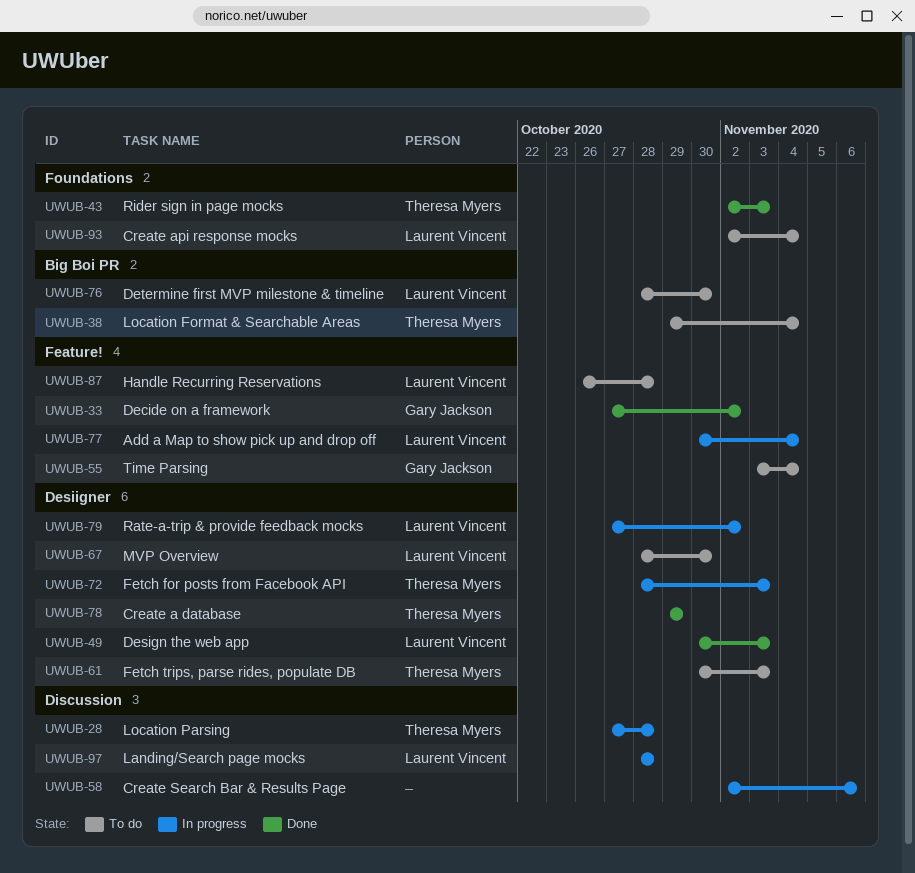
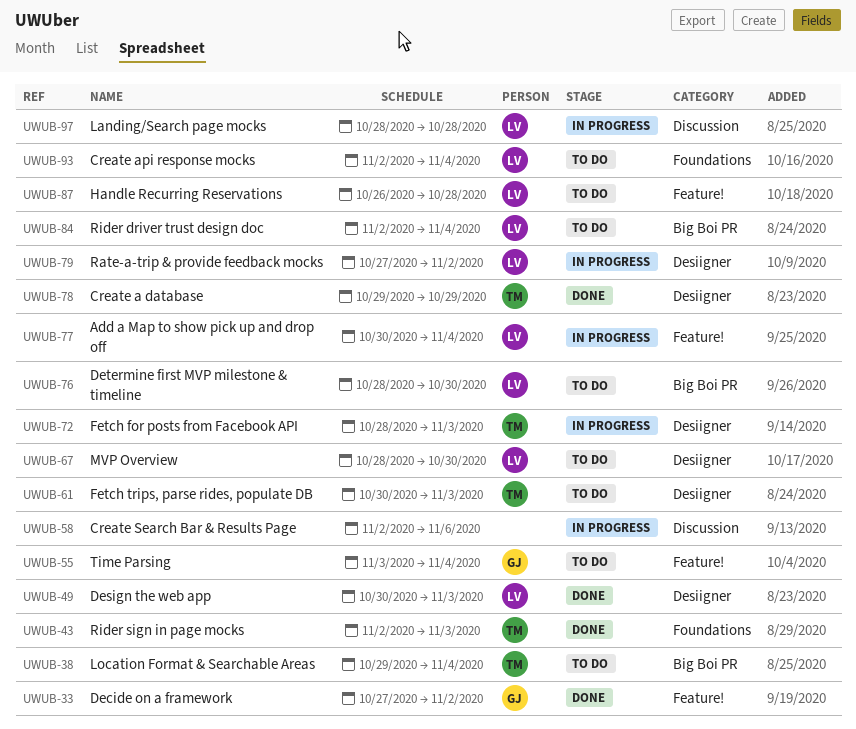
UWUB-28: present -> none
UWUB-84: none -> present

